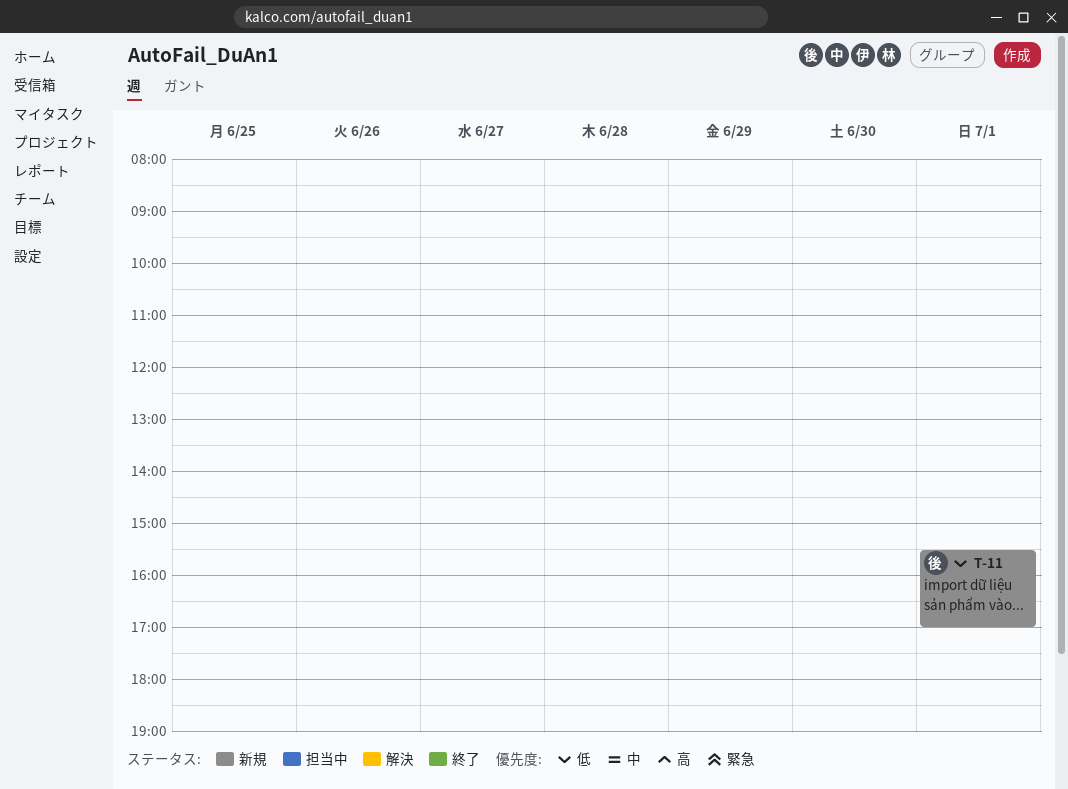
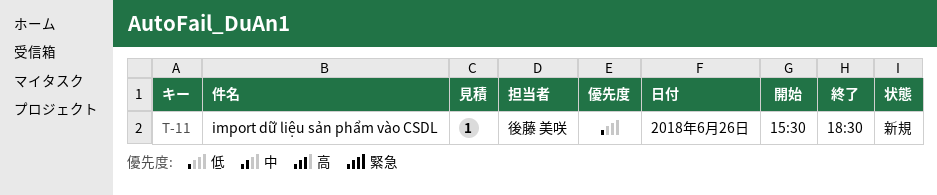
T-11, day: Jul 1 -> Jun 26
T-11, ends: 17:00 -> 18:30

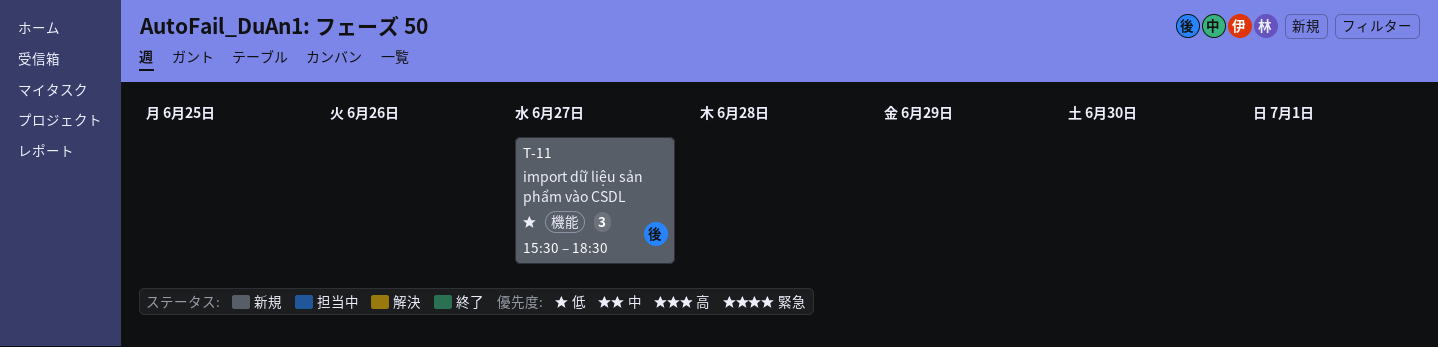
T-11, estimate: 1 -> 3
T-11, day: Jun 26 -> Jun 27

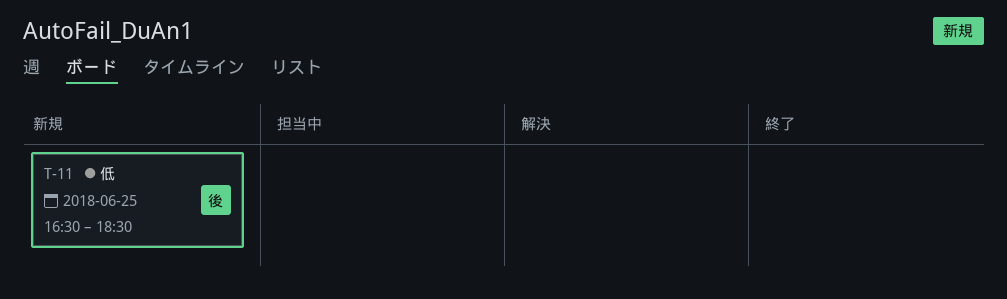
T-11, day: Jun 27 -> Jun 25
T-11, begins: 15:30 -> 16:30

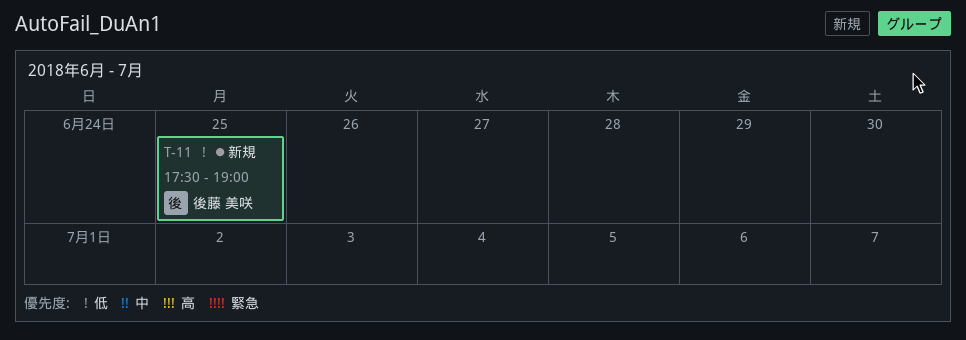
T-11, begins: 16:30 -> 17:30
T-11, ends: 18:30 -> 19:00

